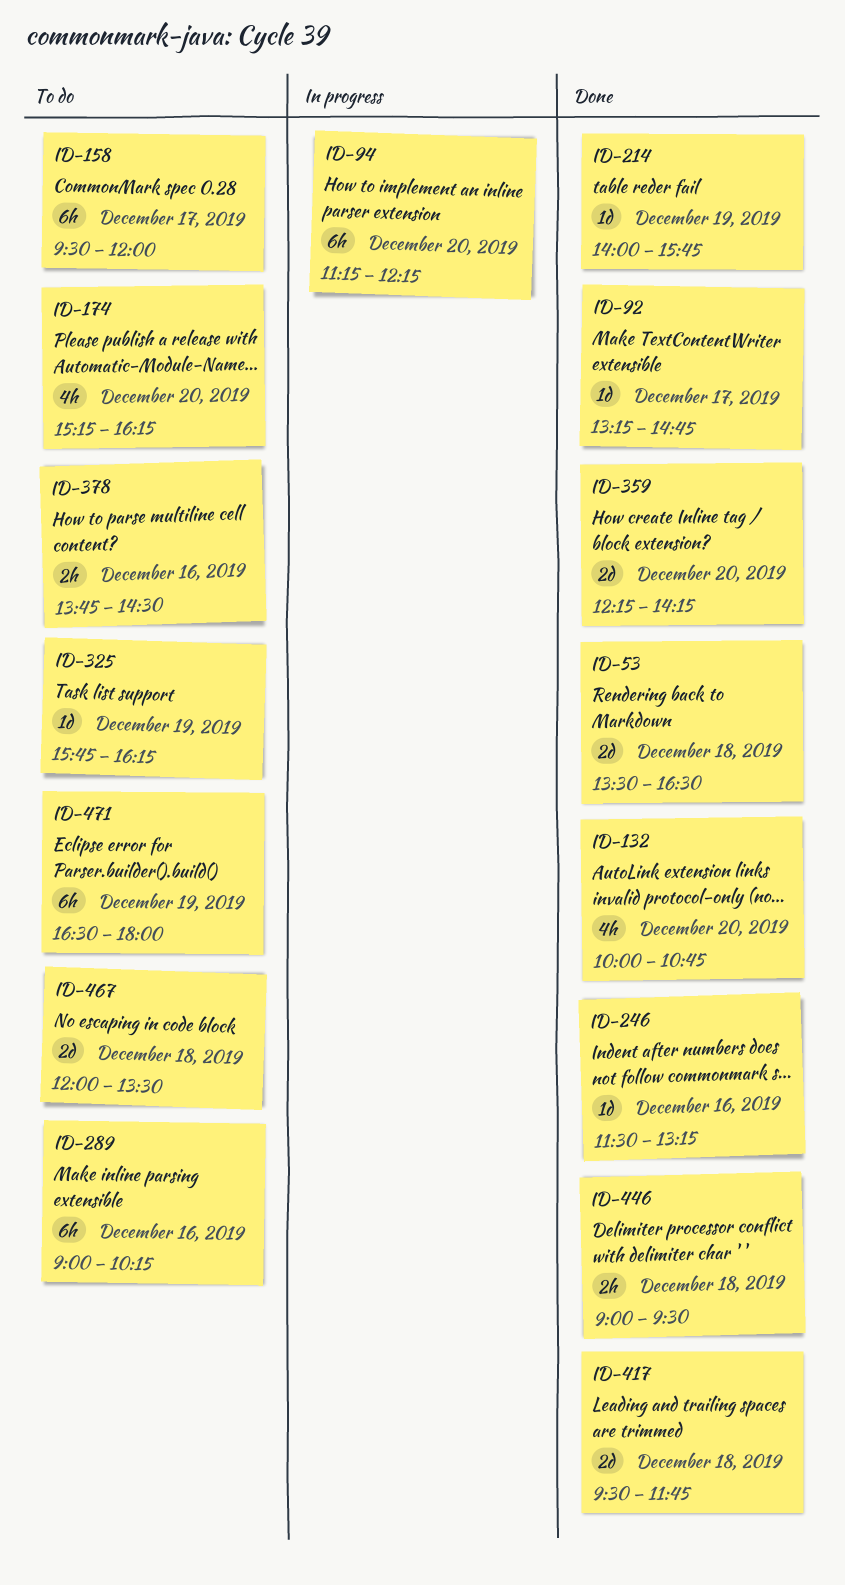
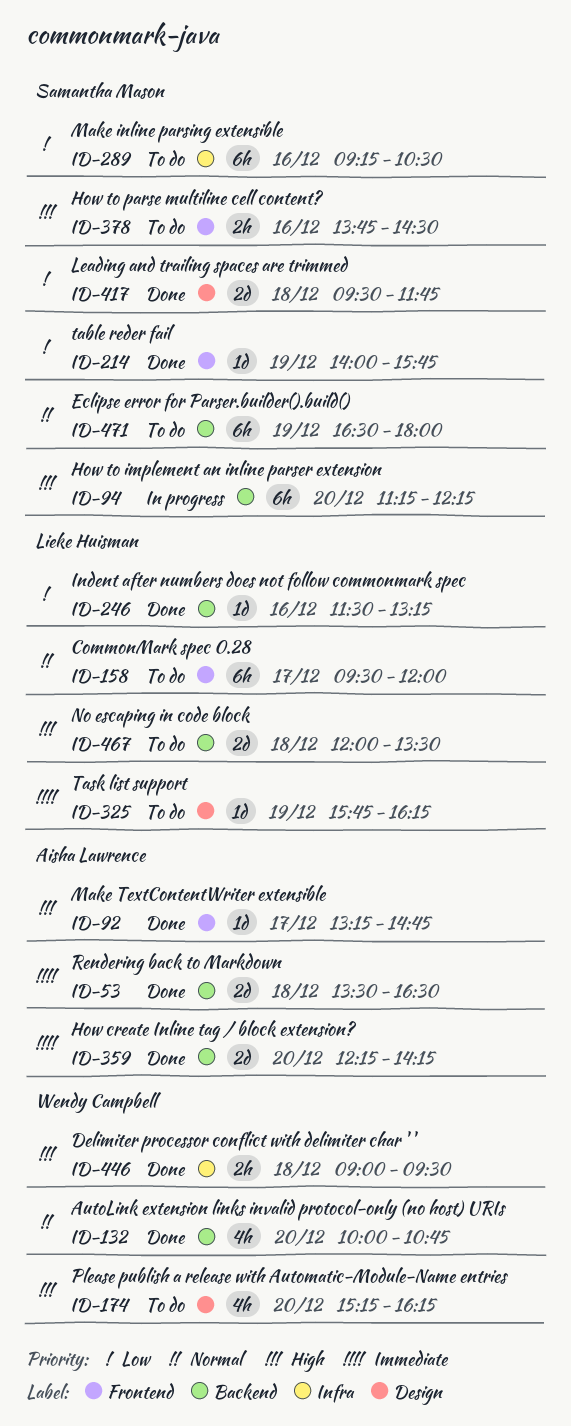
ID-289, begins: 09:00 -> 09:15
ID-289, ends: 10:15 -> 10:30

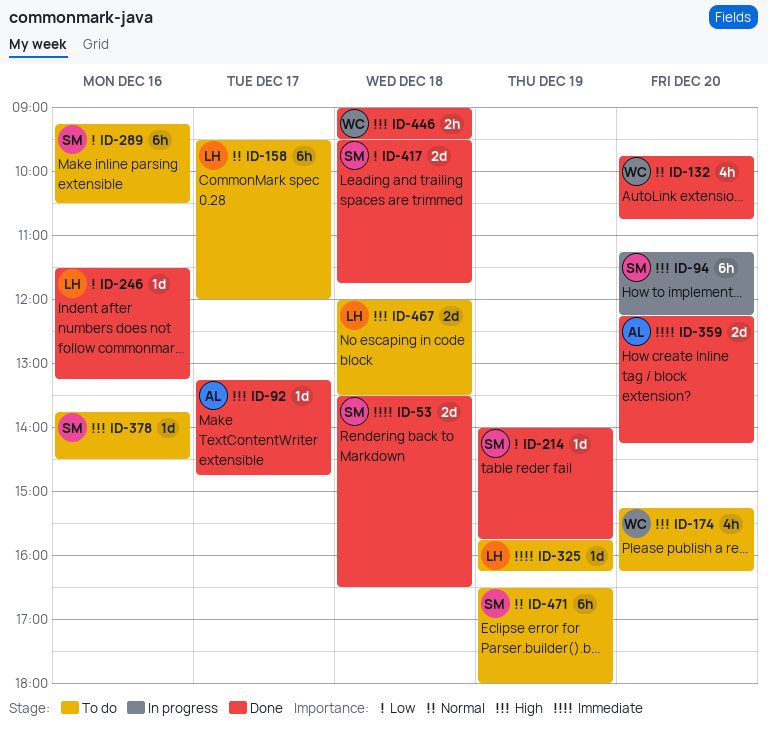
ID-53, owner: Aisha Lawrence -> Samantha Mason
ID-132, begins: 10:00 -> 09:45
ID-378, estimate: 2h -> 1d

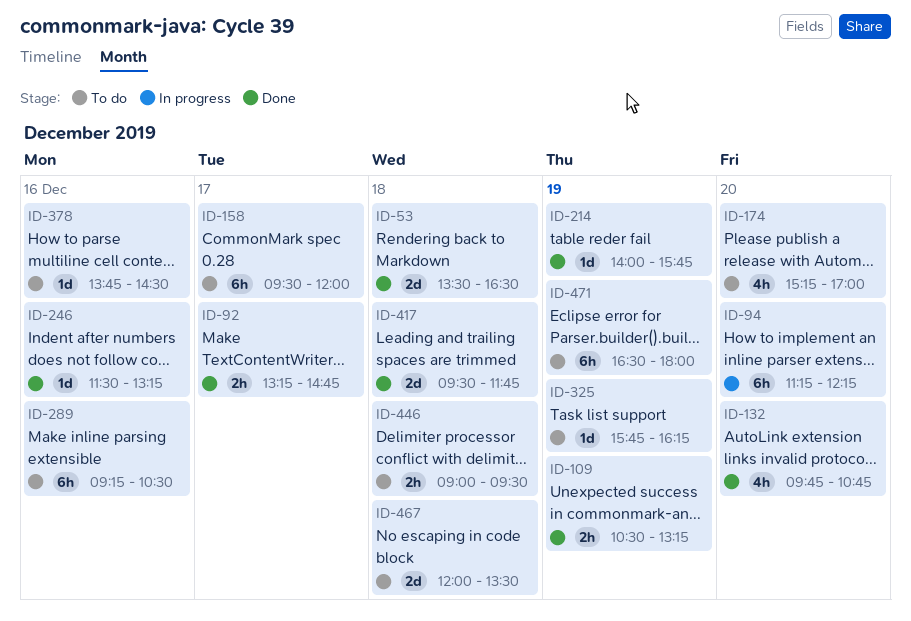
ID-92, estimate: 1d -> 2h
ID-109: none -> present
ID-174, ends: 16:15 -> 17:00
ID-359: present -> none
ID-446, status: Done -> To do

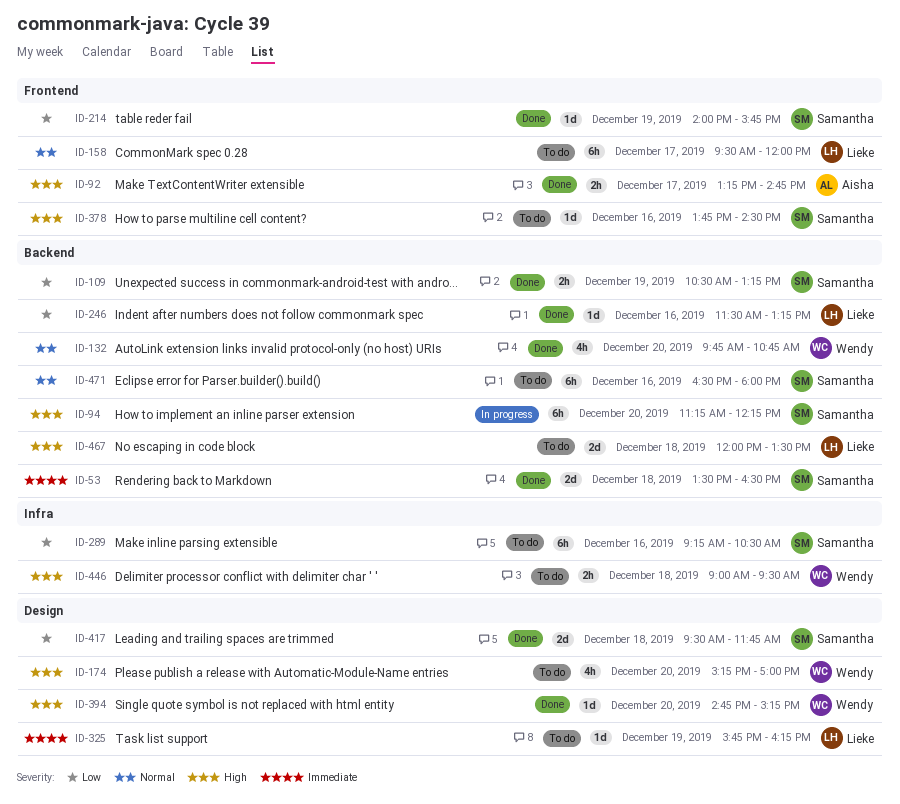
ID-394: none -> present
ID-471, day: Dec 19 -> Dec 16

